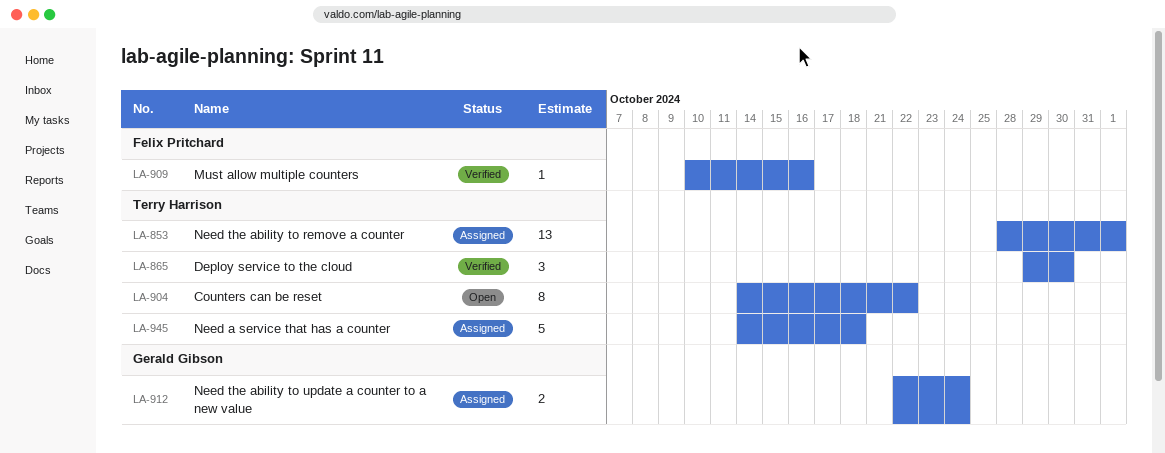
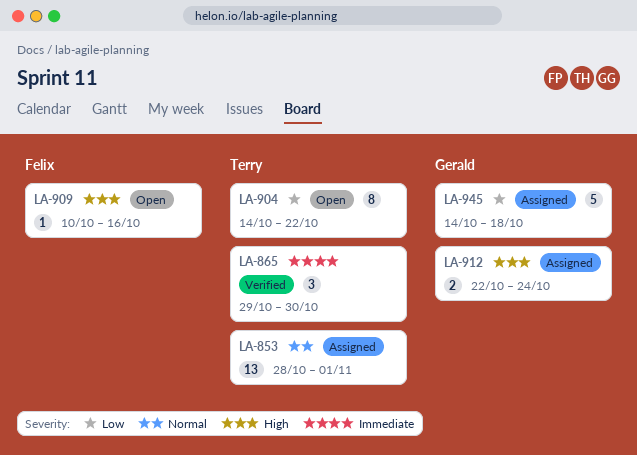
LA-909, status: Verified -> Open
LA-945, owner: Terry Harrison -> Gerald Gibson

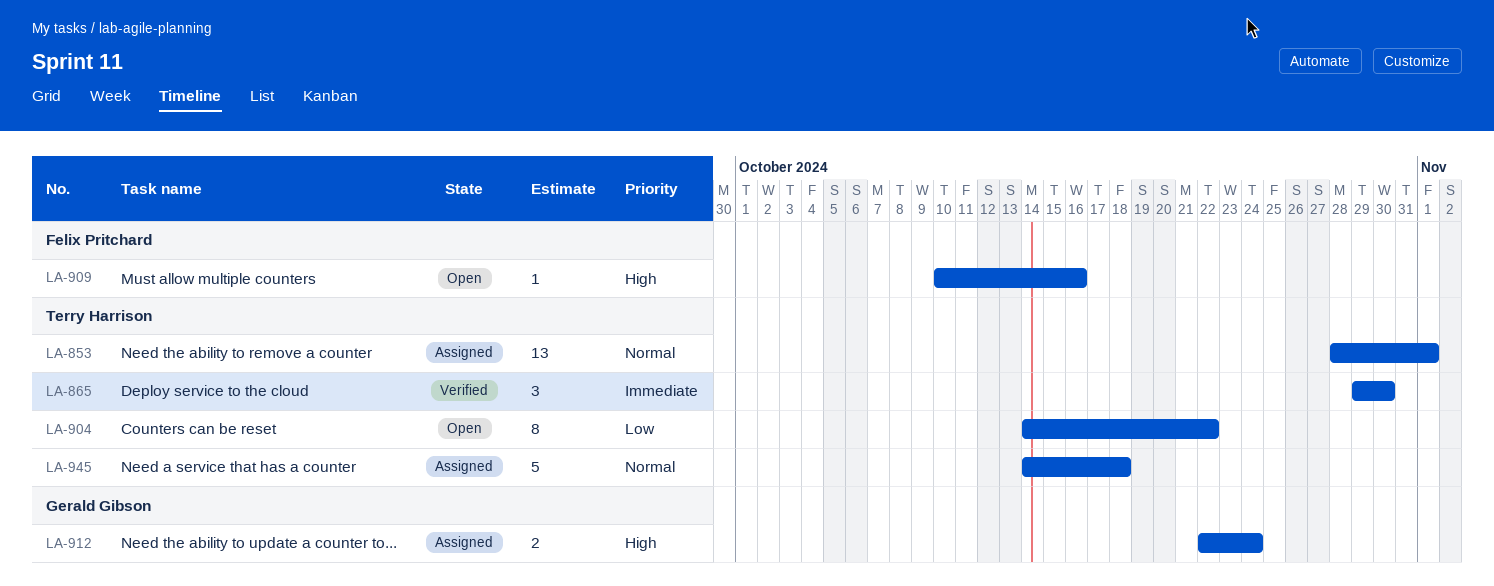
LA-945, owner: Gerald Gibson -> Terry Harrison
LA-945, priority: Low -> Normal

